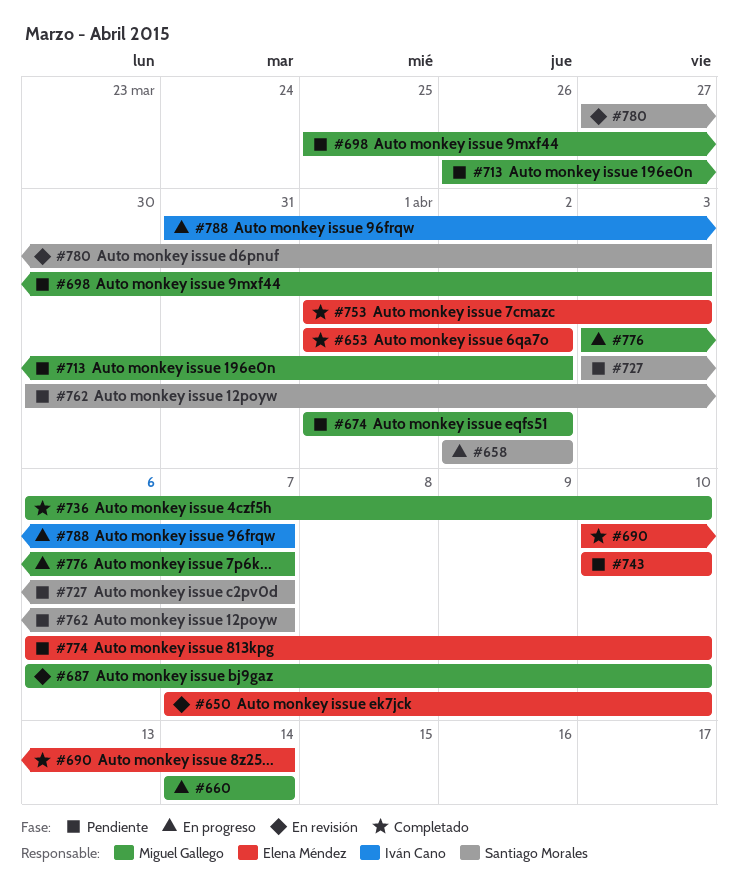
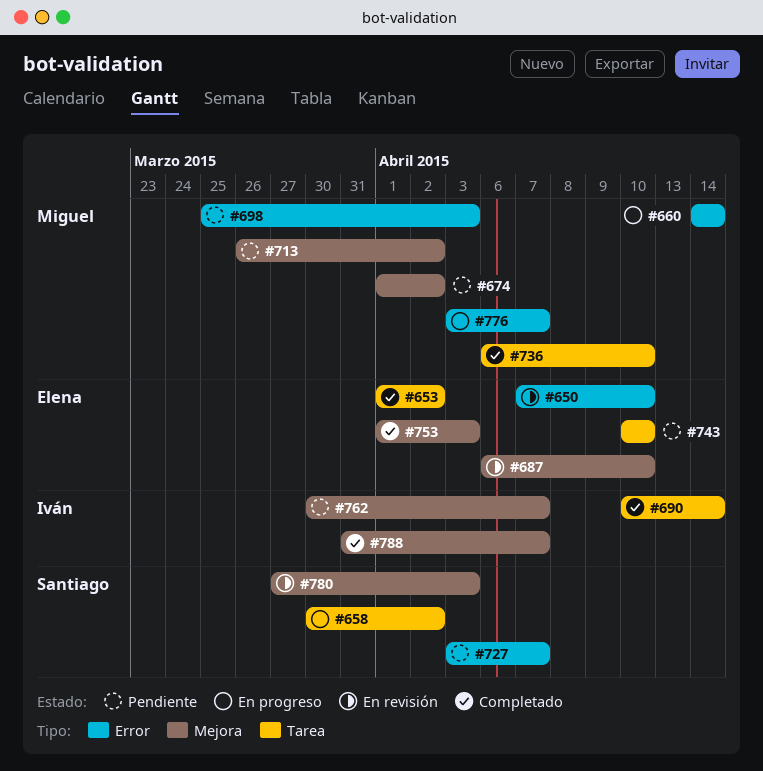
#658, start: Apr 2 -> Mar 30
#687, owner: Miguel Gallego -> Elena Méndez
#690, owner: Elena Méndez -> Iván Cano
#762, owner: Santiago Morales -> Iván Cano
#774: present -> none
#788, status: En progreso -> Completado

